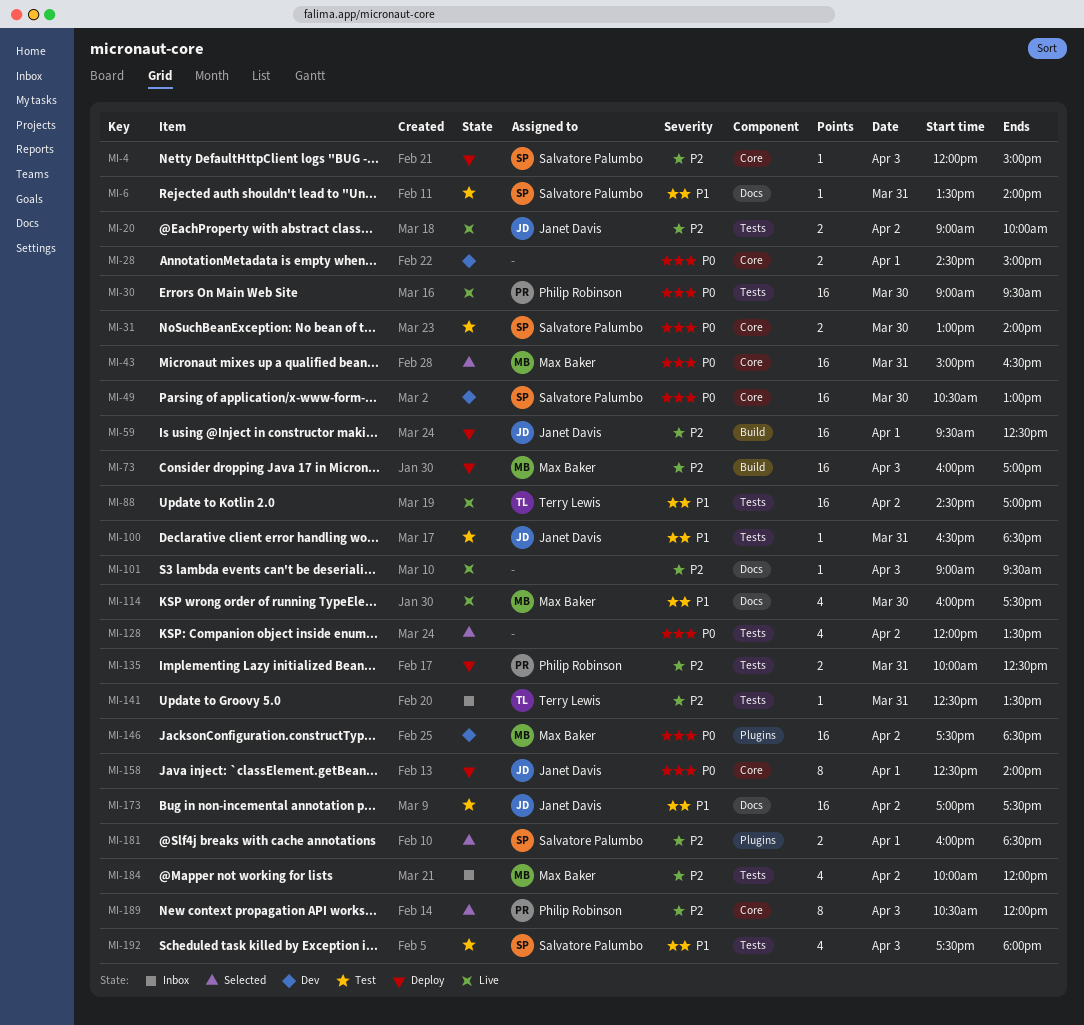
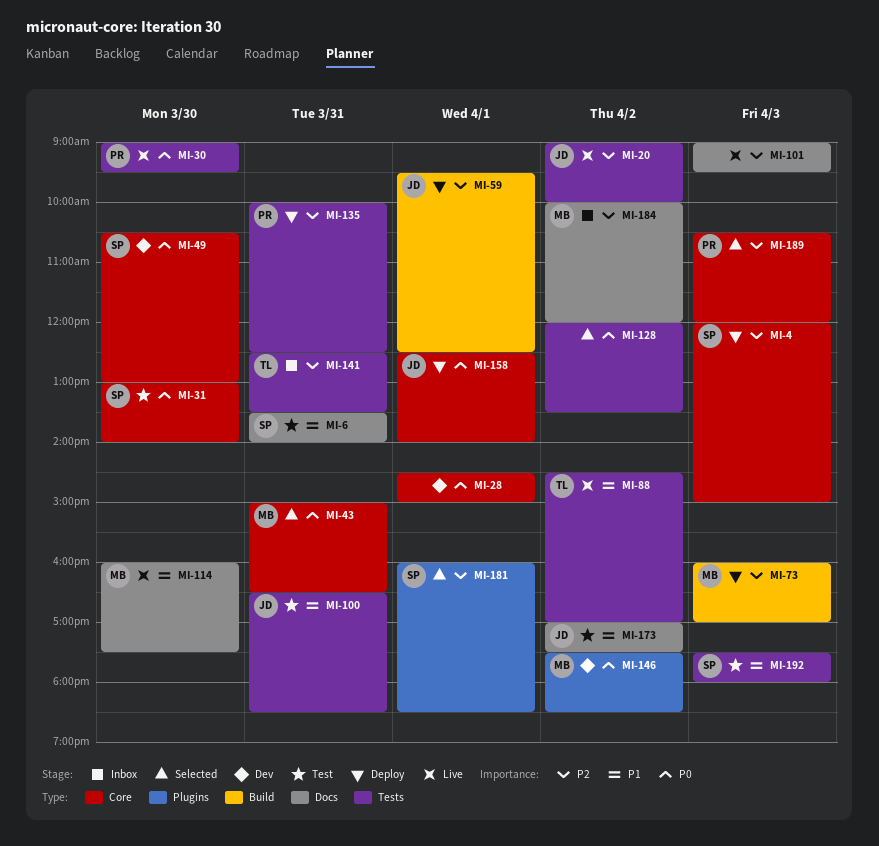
MI-184, label: Tests -> Docs

